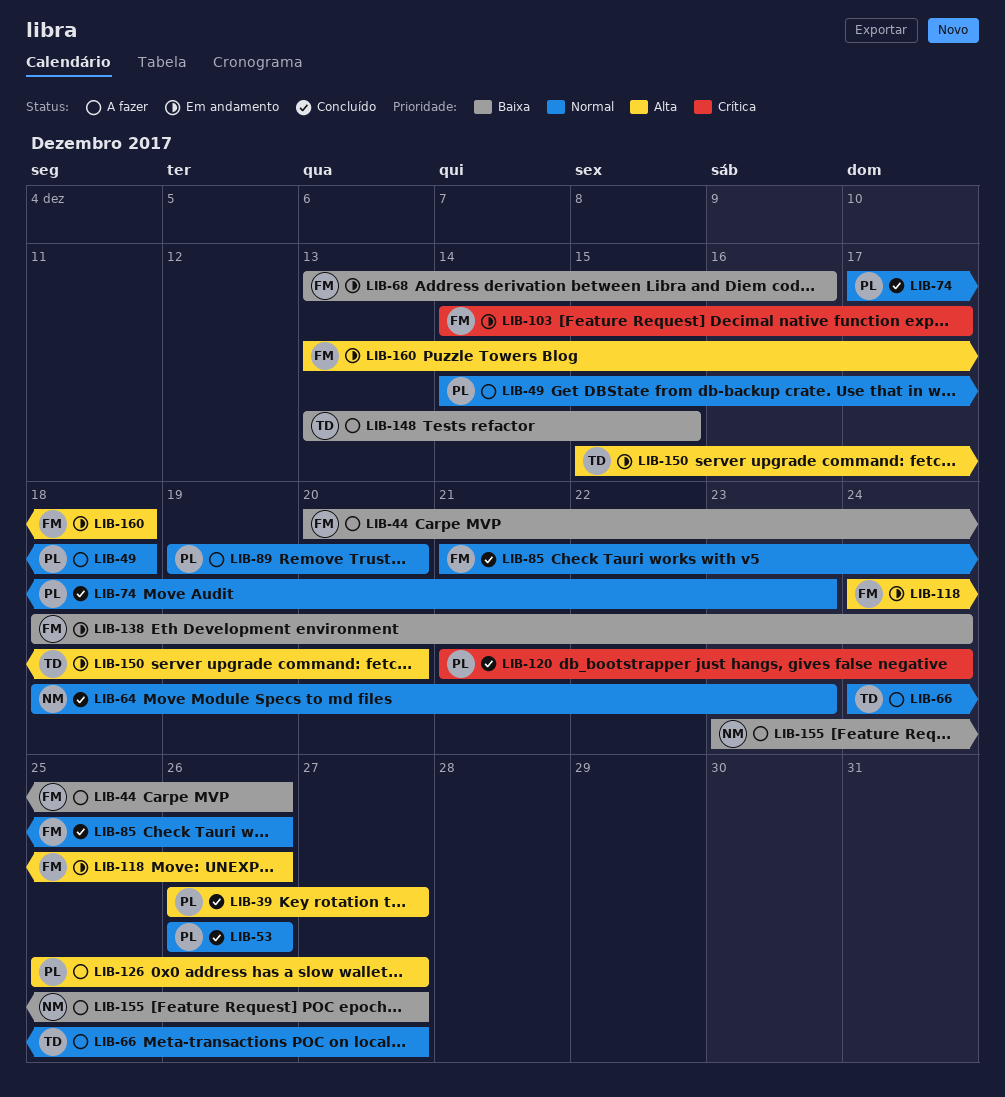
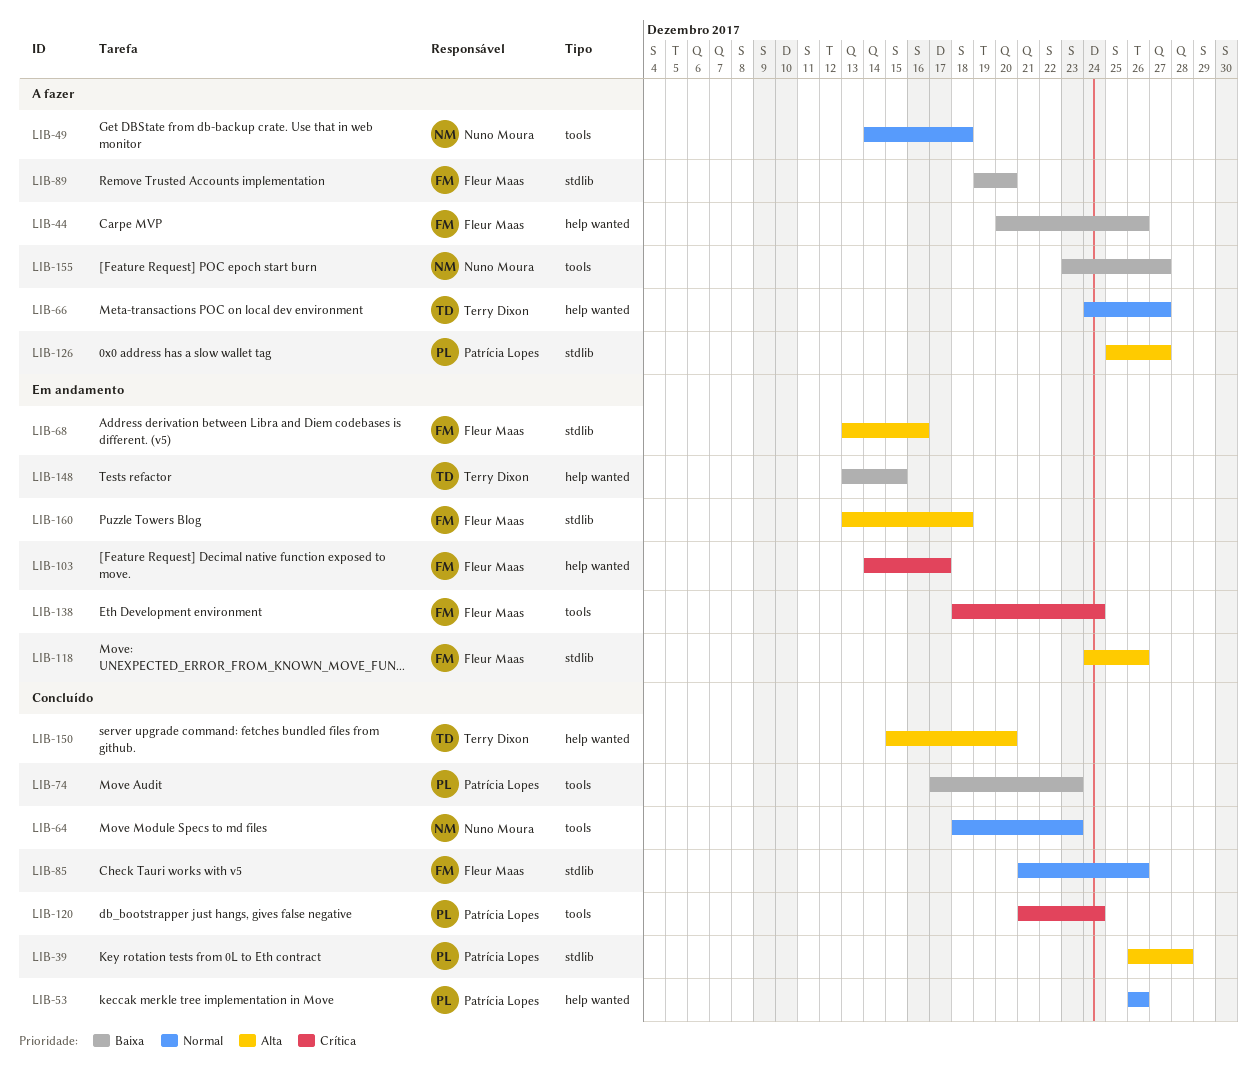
LIB-39, due: Dec 27 -> Dec 28
LIB-49, owner: Patrícia Lopes -> Nuno Moura
LIB-68, priority: Baixa -> Alta
LIB-74, priority: Normal -> Baixa
LIB-89, owner: Patrícia Lopes -> Fleur Maas
LIB-89, priority: Normal -> Baixa
LIB-138, priority: Baixa -> Crítica
LIB-148, status: A fazer -> Em andamento
LIB-150, status: Em andamento -> Concluído

